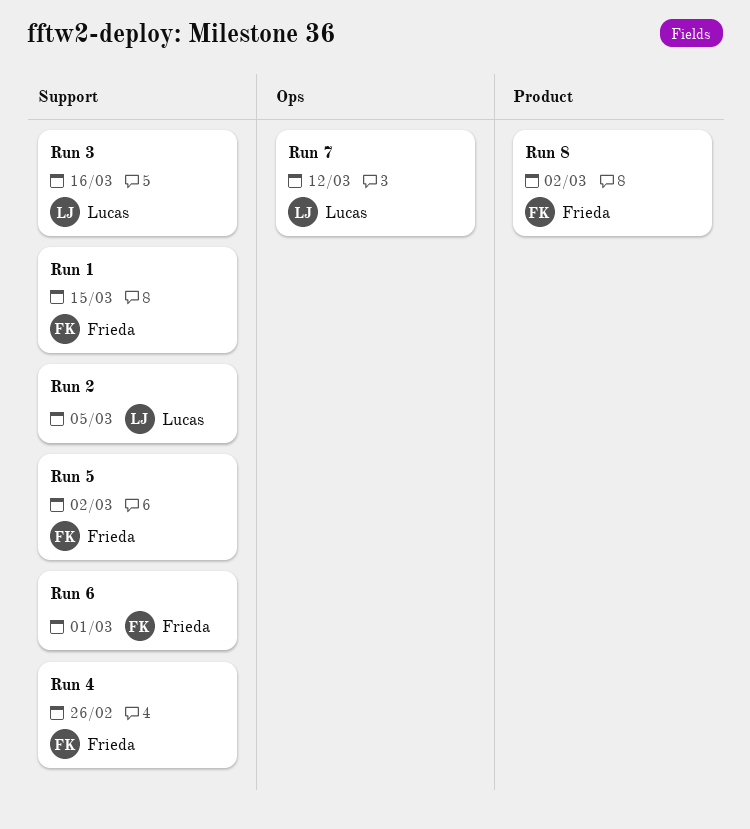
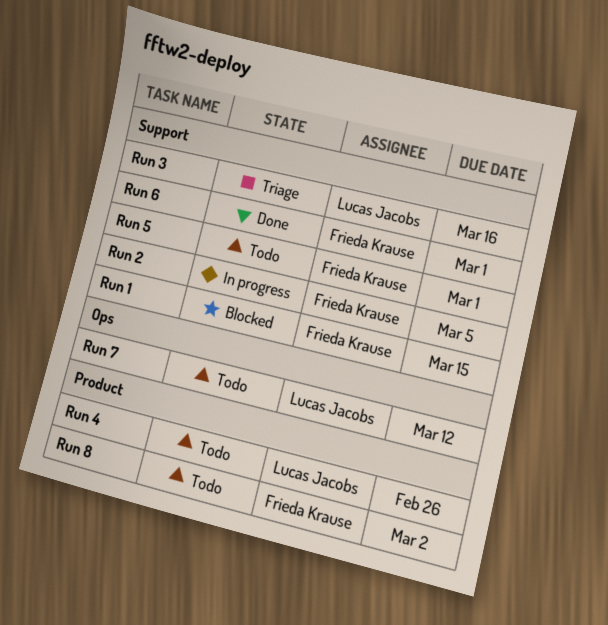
Run 2, owner: Lucas Jacobs -> Frieda Krause
Run 4, owner: Frieda Krause -> Lucas Jacobs
Run 4, label: Support -> Product
Run 5, due: Mar 2 -> Mar 1

